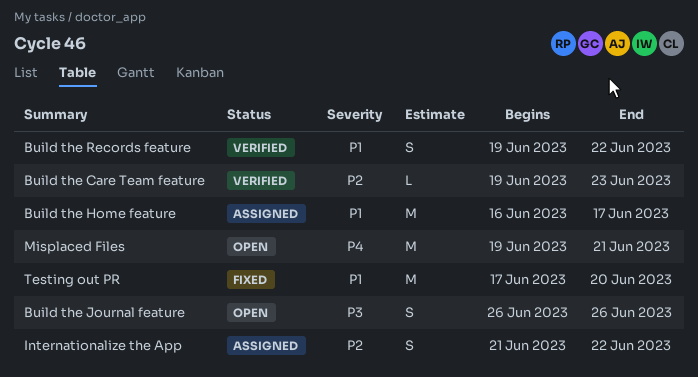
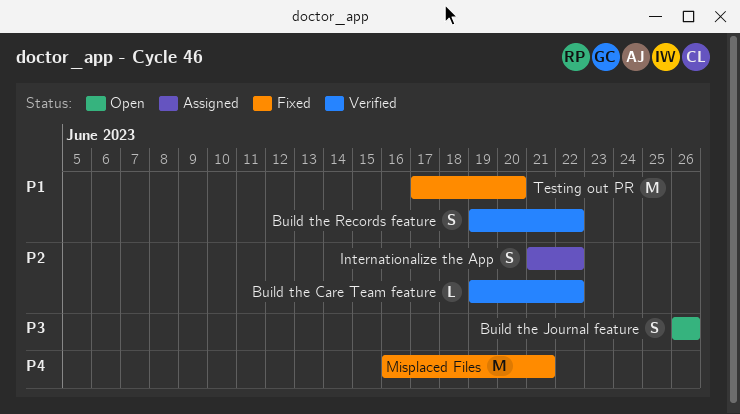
Build the Care Team feature, due: Jun 23 -> Jun 22
Build the Home feature: present -> none
Misplaced Files, status: Open -> Fixed
Misplaced Files, start: Jun 19 -> Jun 16

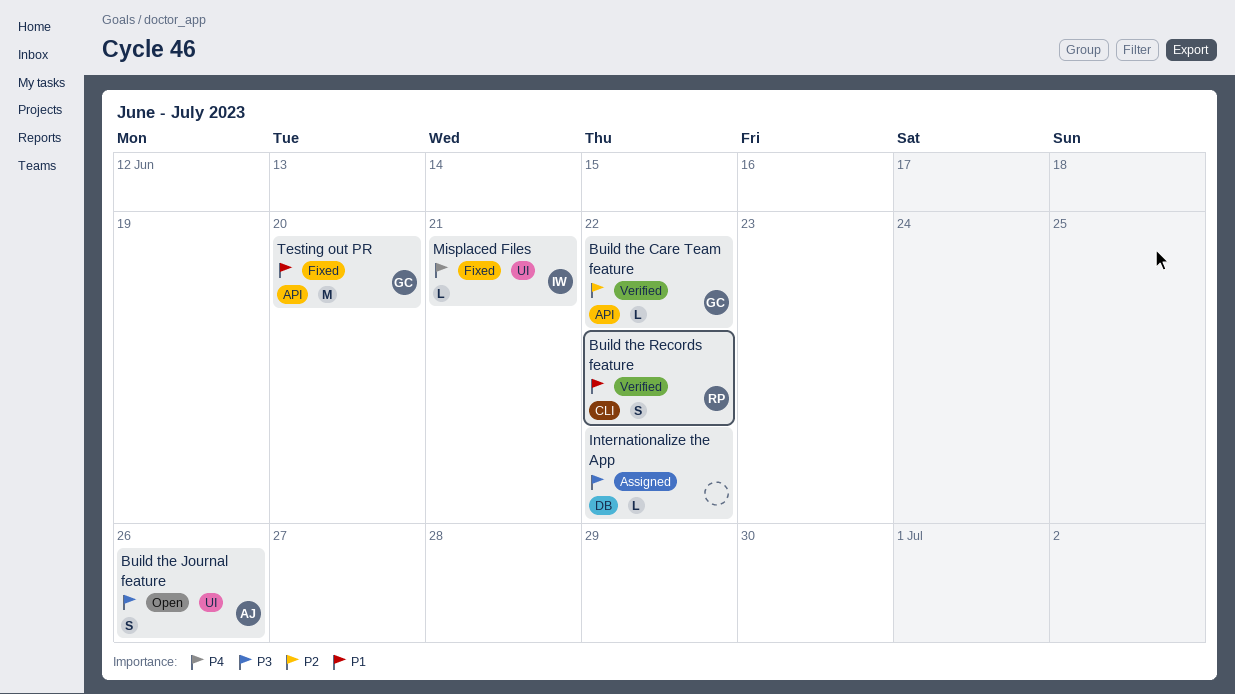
Internationalize the App, priority: P2 -> P3
Internationalize the App, estimate: S -> L
Misplaced Files, estimate: M -> L

